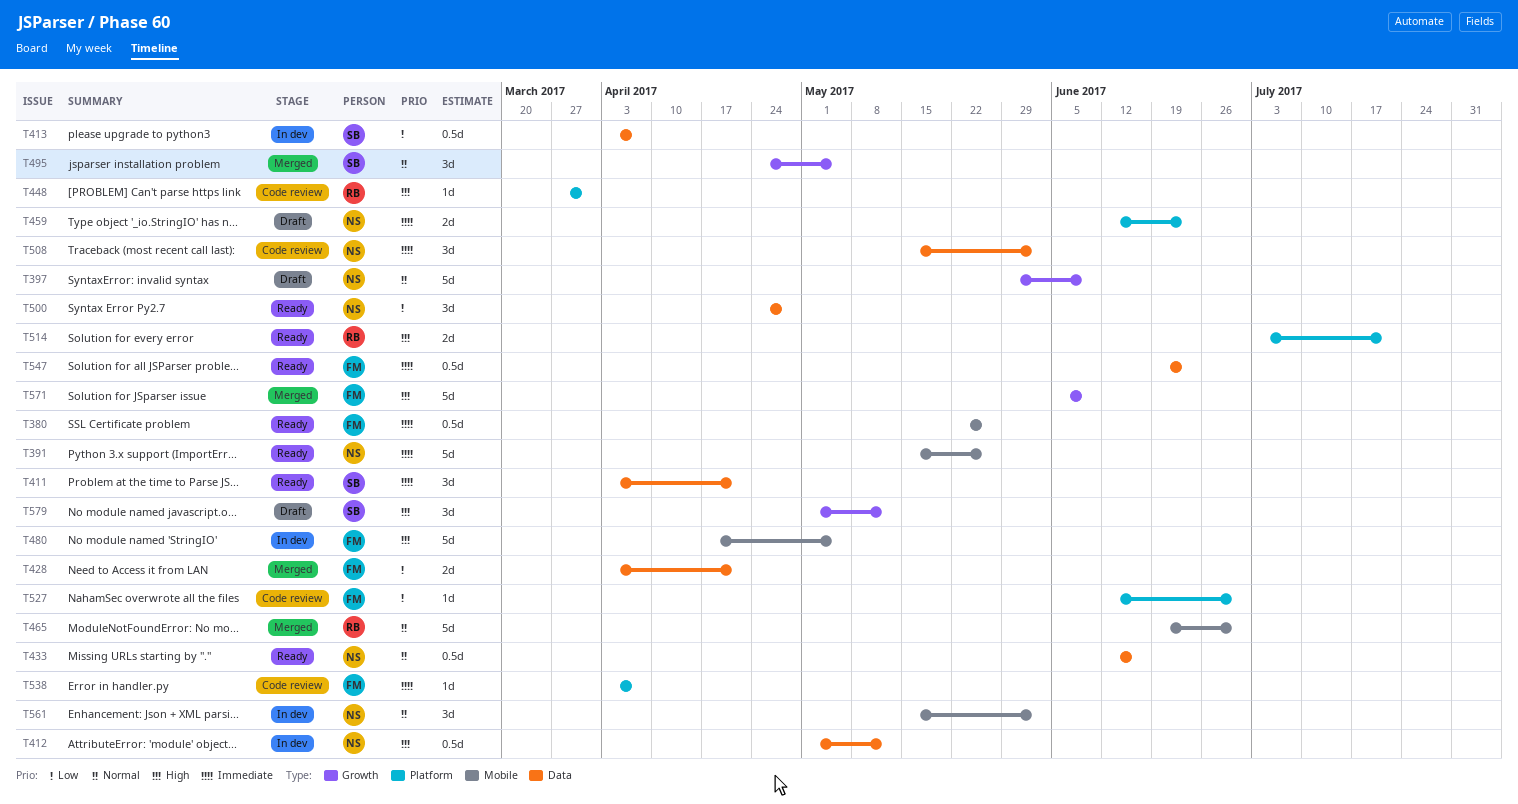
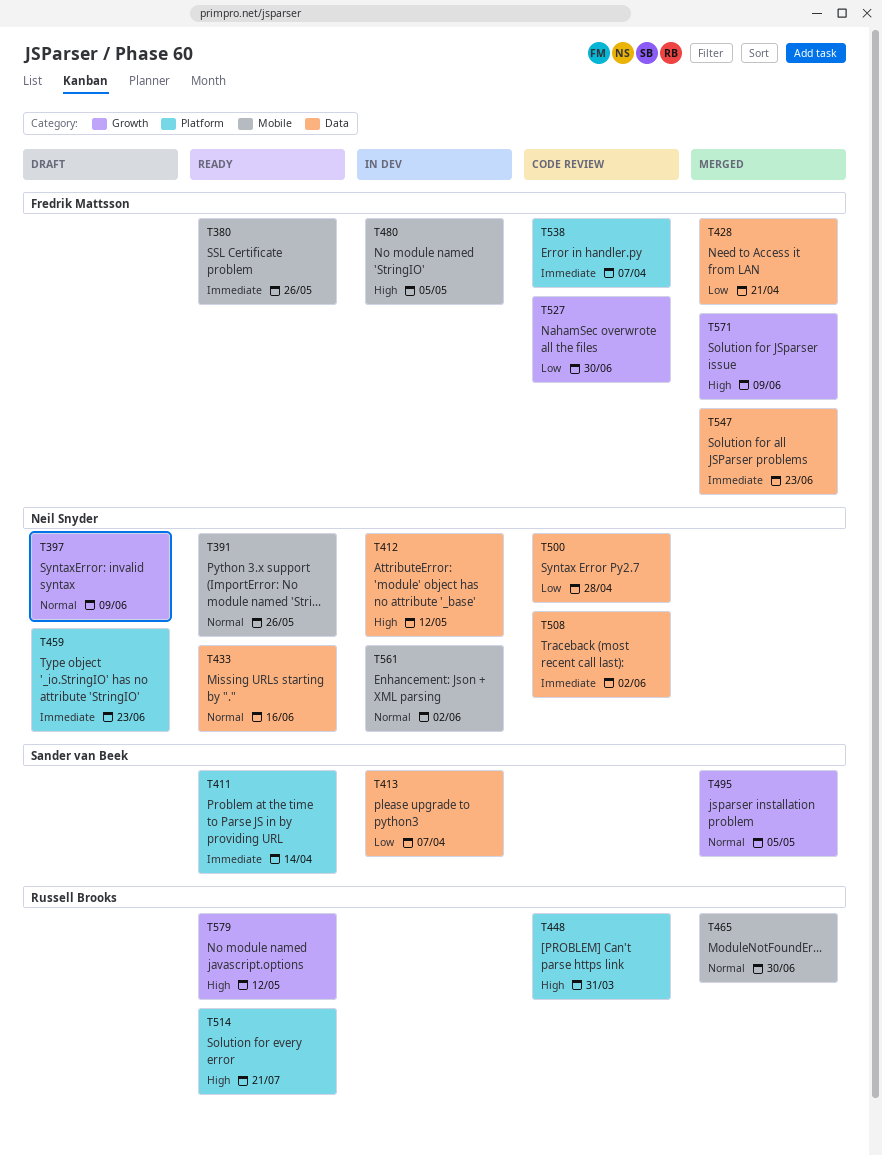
T391, priority: Immediate -> Normal
T411, label: Data -> Platform
T411, due: Apr 21 -> Apr 14
T500, status: Ready -> Code review
T527, label: Platform -> Growth
T547, status: Ready -> Merged
T579, status: Draft -> Ready
T579, owner: Sander van Beek -> Russell Brooks

